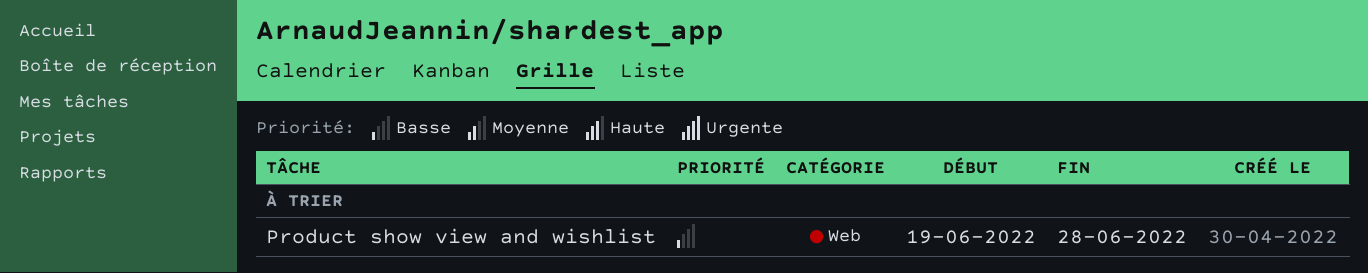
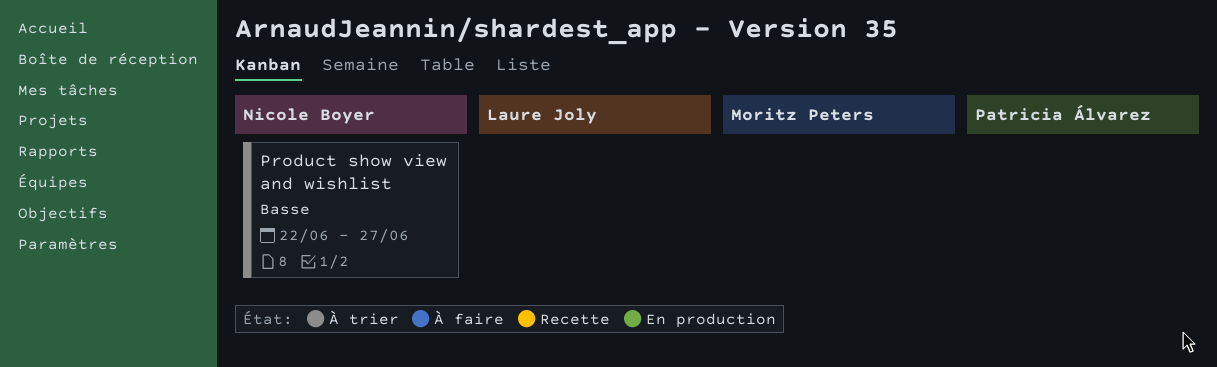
Product show view and wishlist, start: Jun 19 -> Jun 22
Product show view and wishlist, due: Jun 28 -> Jun 27

